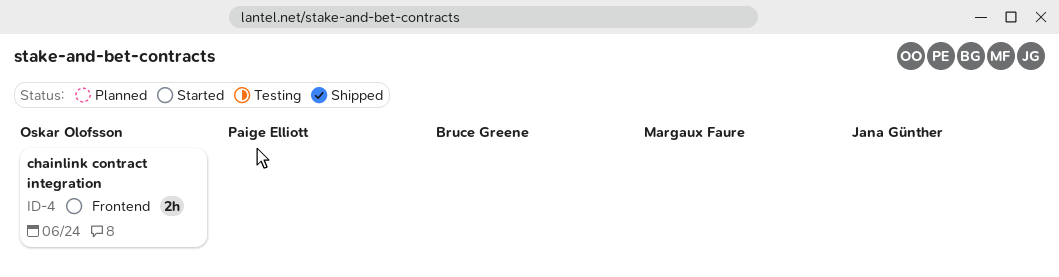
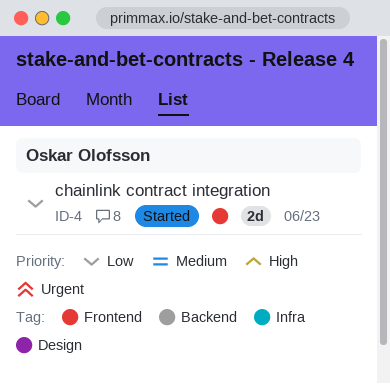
ID-4, estimate: 2h -> 2d
ID-4, due: Jun 24 -> Jun 23

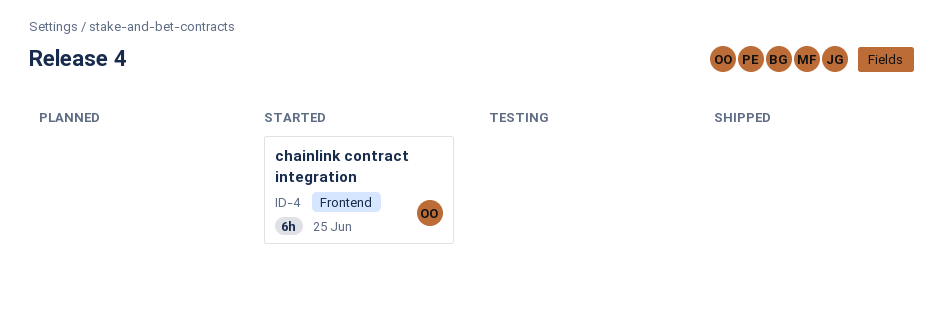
ID-4, estimate: 2d -> 6h
ID-4, due: Jun 23 -> Jun 25

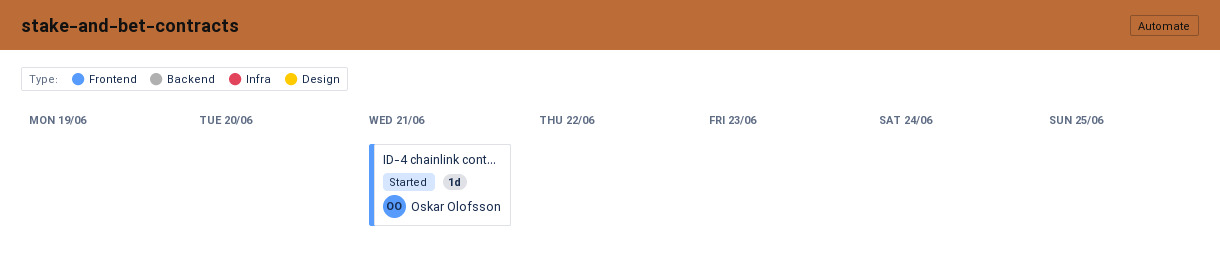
ID-4, estimate: 6h -> 1d
ID-4, due: Jun 25 -> Jun 21

